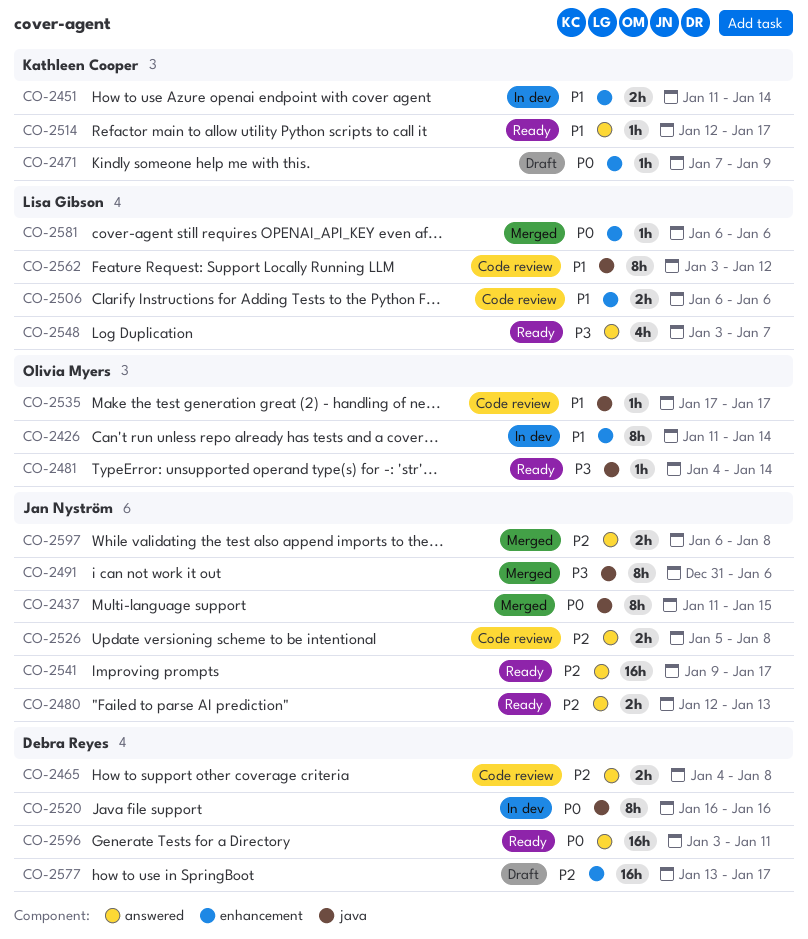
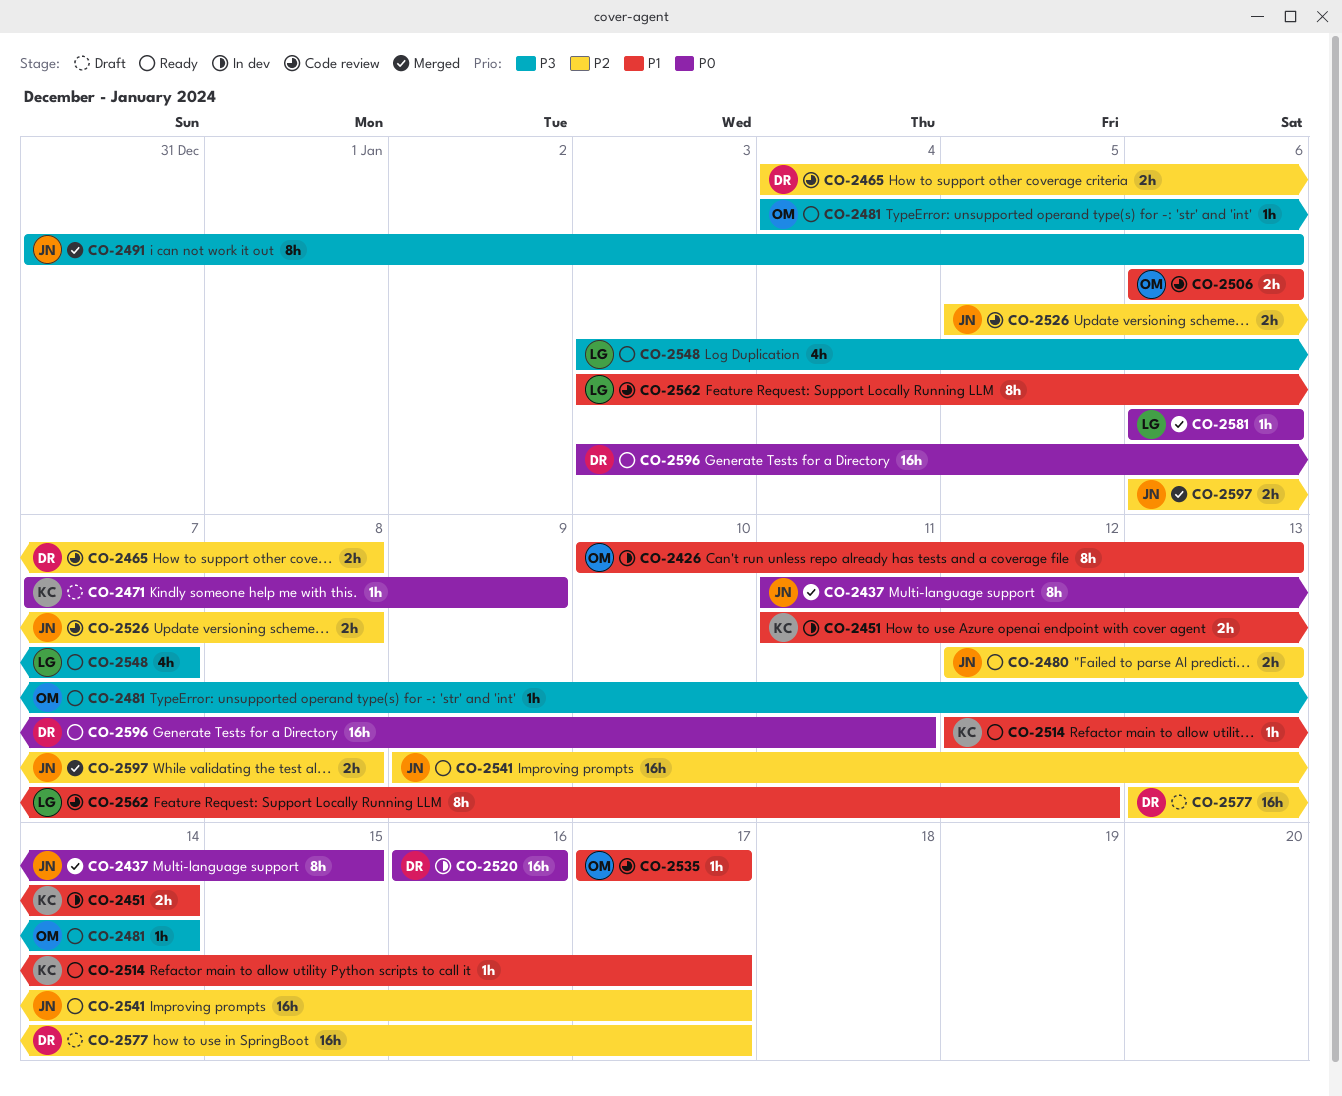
CO-2426, start: Jan 11 -> Jan 10
CO-2426, due: Jan 14 -> Jan 13
CO-2506, owner: Lisa Gibson -> Olivia Myers
CO-2520, estimate: 8h -> 16h

